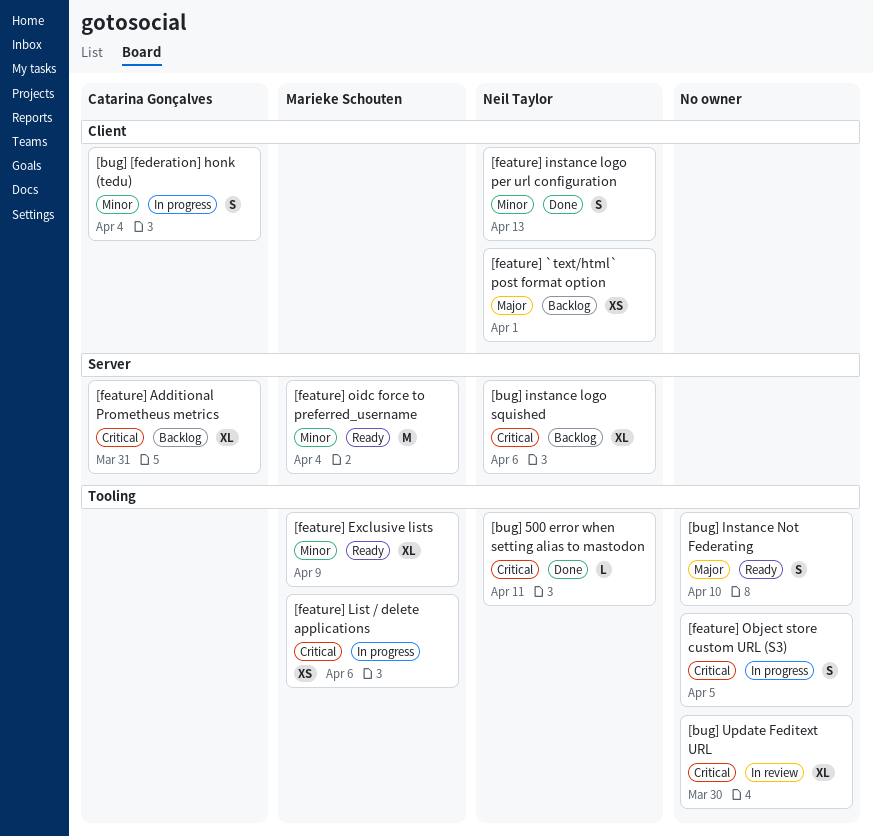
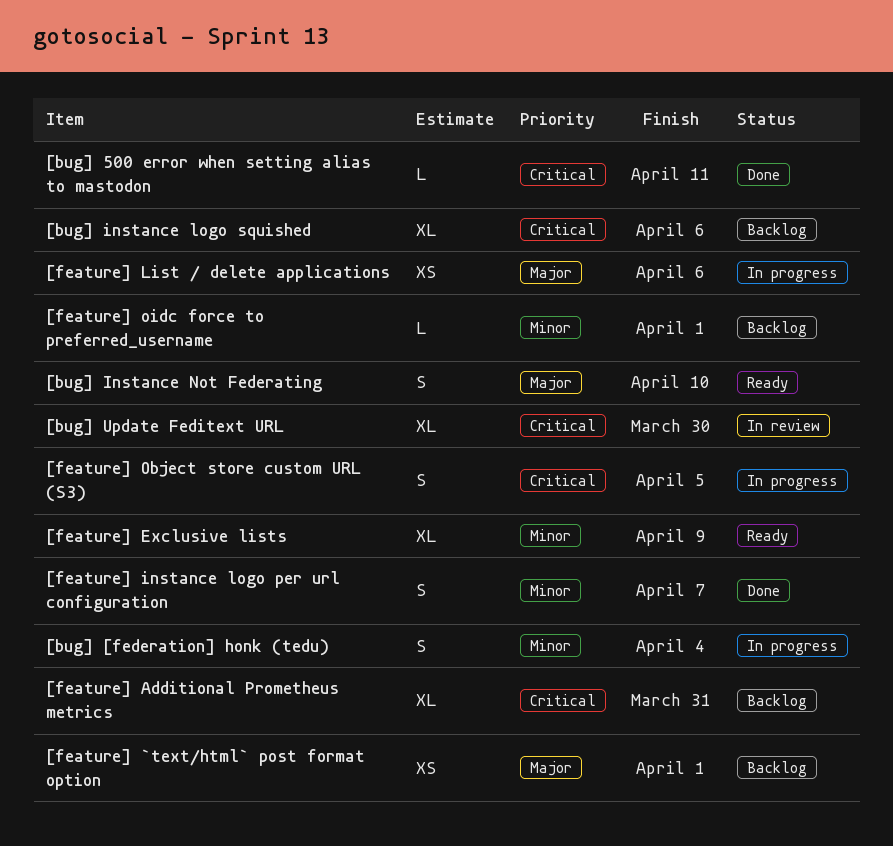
[feature] instance logo per url configuration, due: Apr 13 -> Apr 7
[feature] List / delete applications, priority: Critical -> Major
[feature] oidc force to preferred_username, status: Ready -> Backlog
[feature] oidc force to preferred_username, estimate: M -> L
[feature] oidc force to preferred_username, due: Apr 4 -> Apr 1

